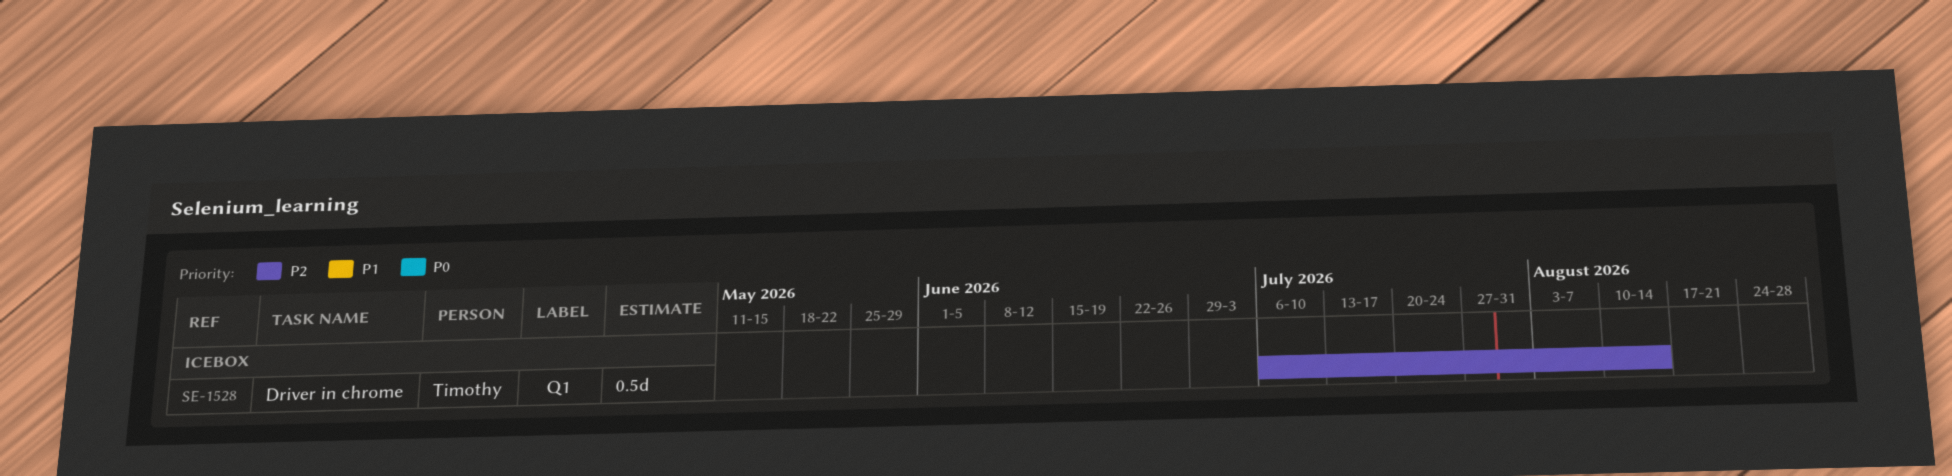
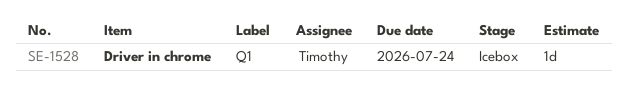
SE-1528, estimate: 0.5d -> 1d
SE-1528, due: Aug 14 -> Jul 24

